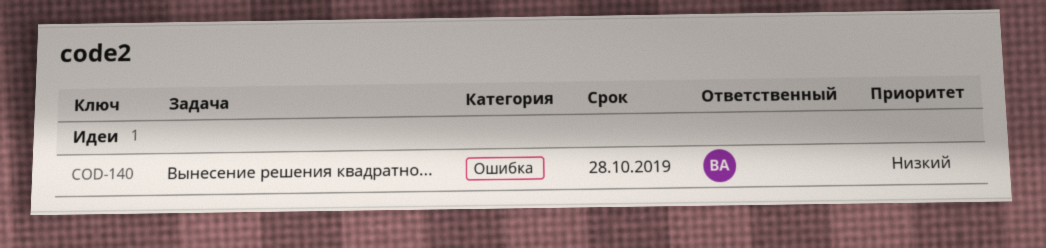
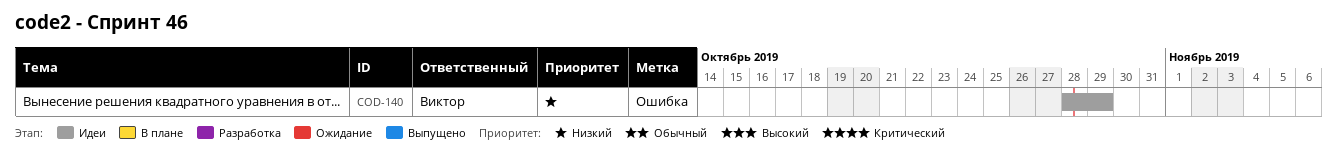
COD-140, due: Oct 28 -> Oct 29

